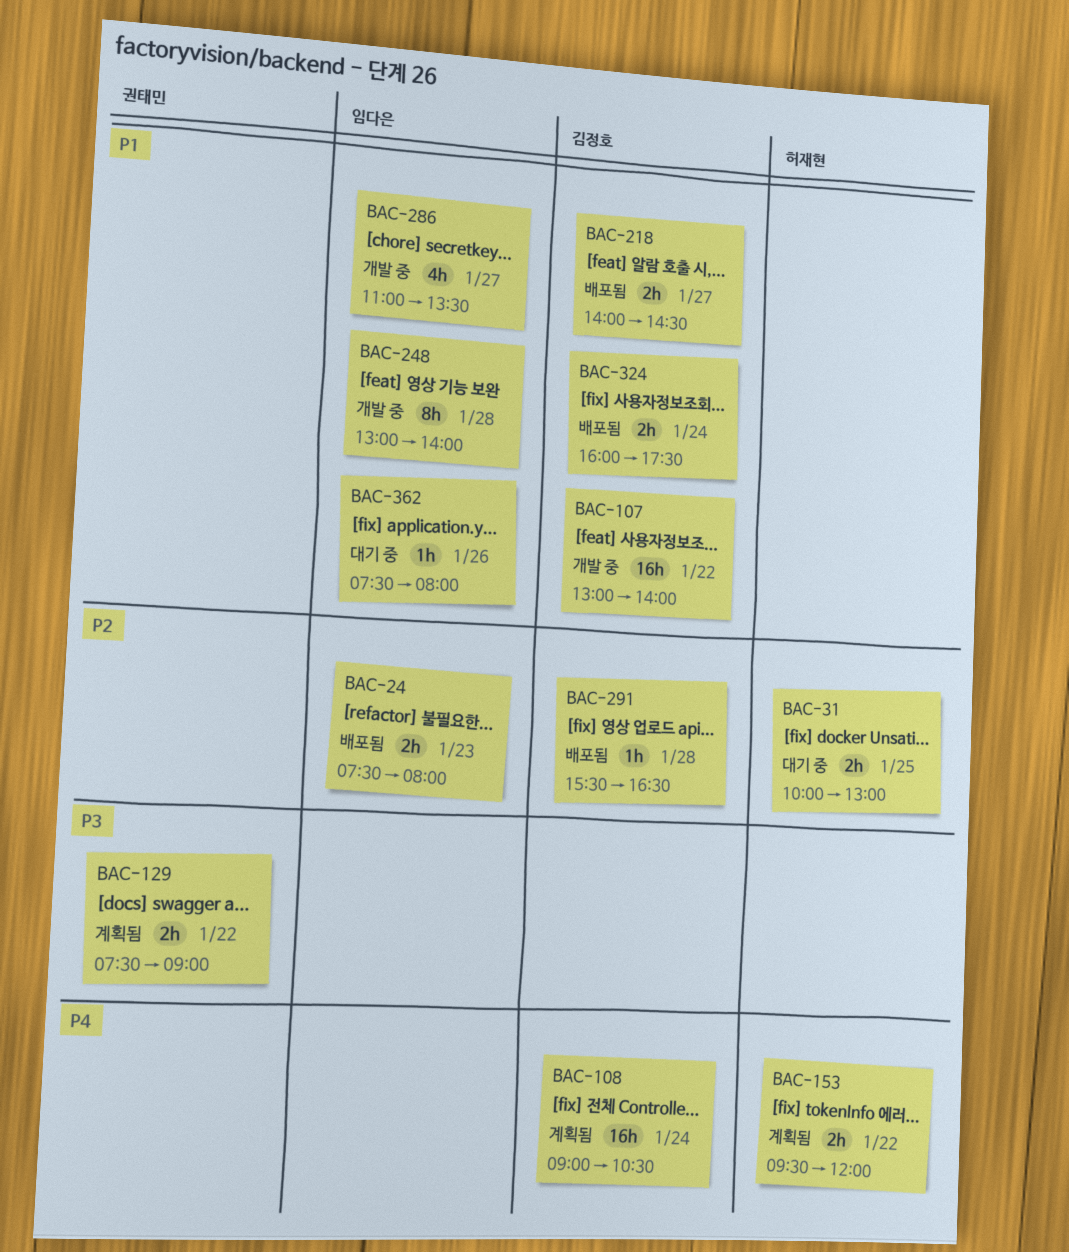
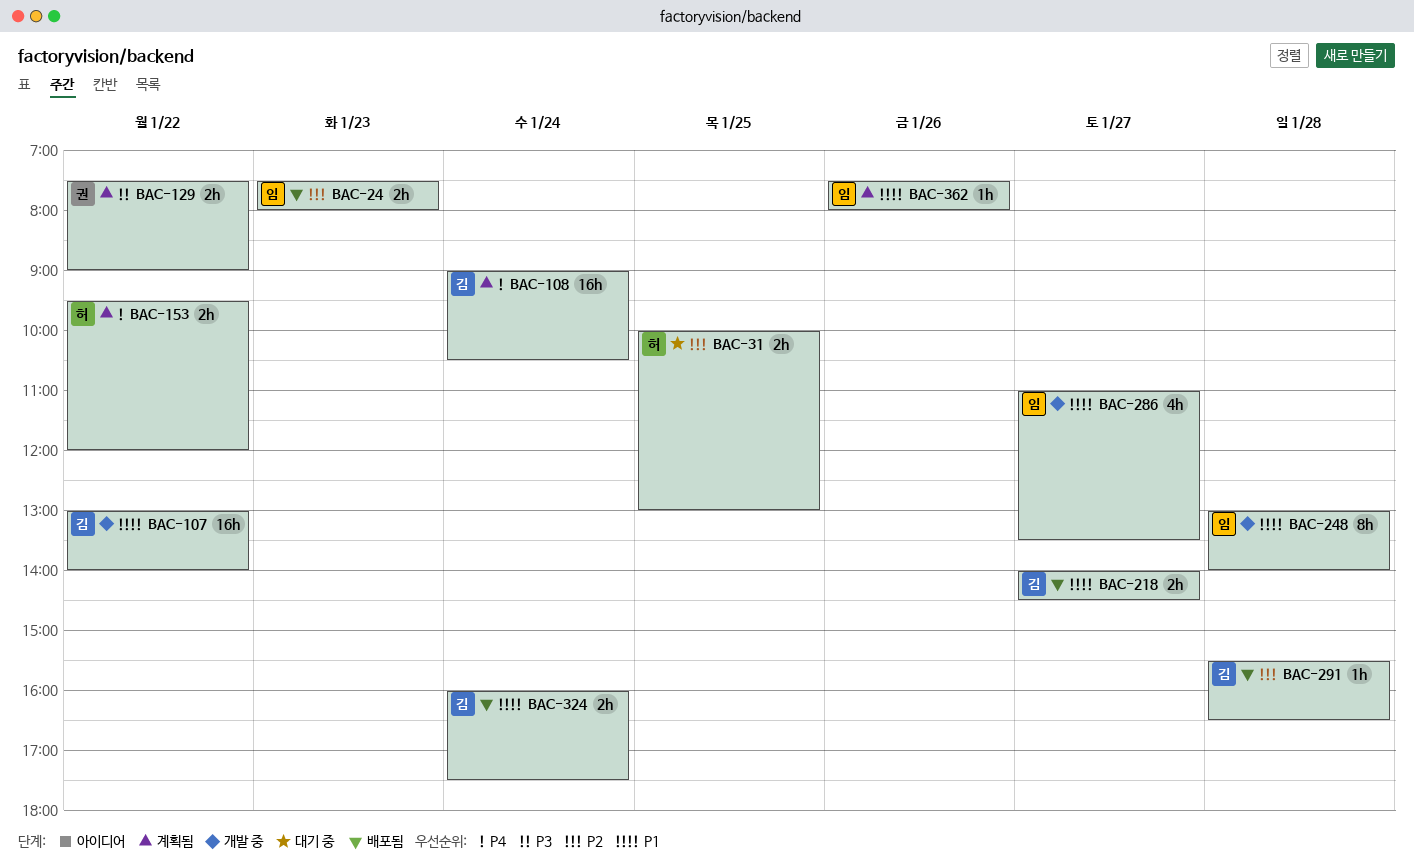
BAC-362, status: 대기 중 -> 계획됨

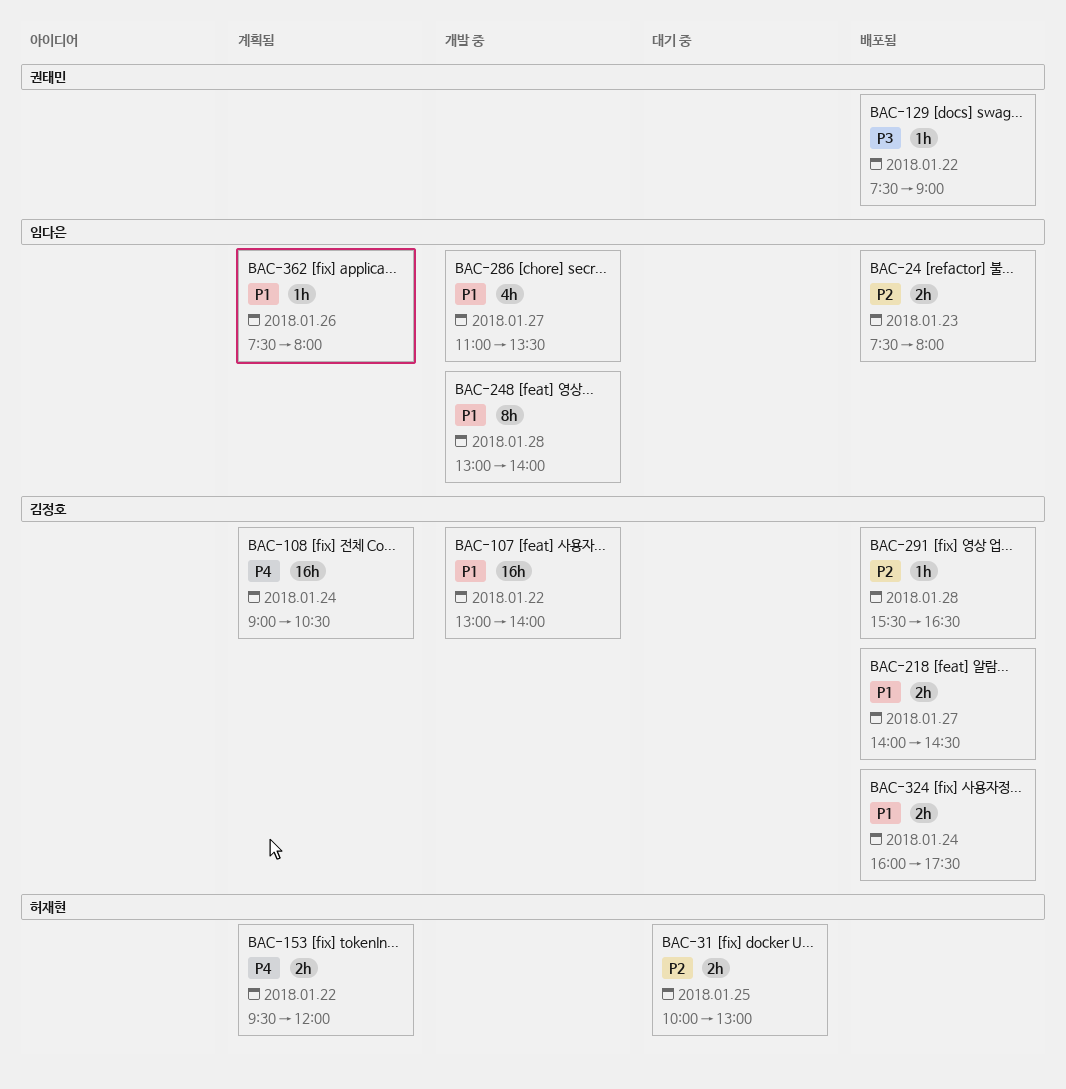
BAC-129, status: 계획됨 -> 배포됨
BAC-129, estimate: 2h -> 1h

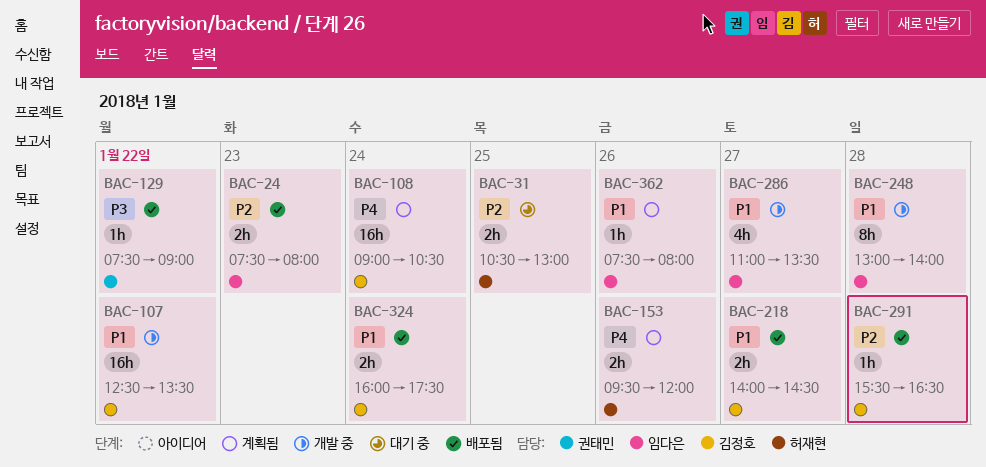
BAC-31, begins: 10:00 -> 10:30
BAC-107, begins: 13:00 -> 12:30
BAC-107, ends: 14:00 -> 13:30
BAC-153, day: Jan 22 -> Jan 26

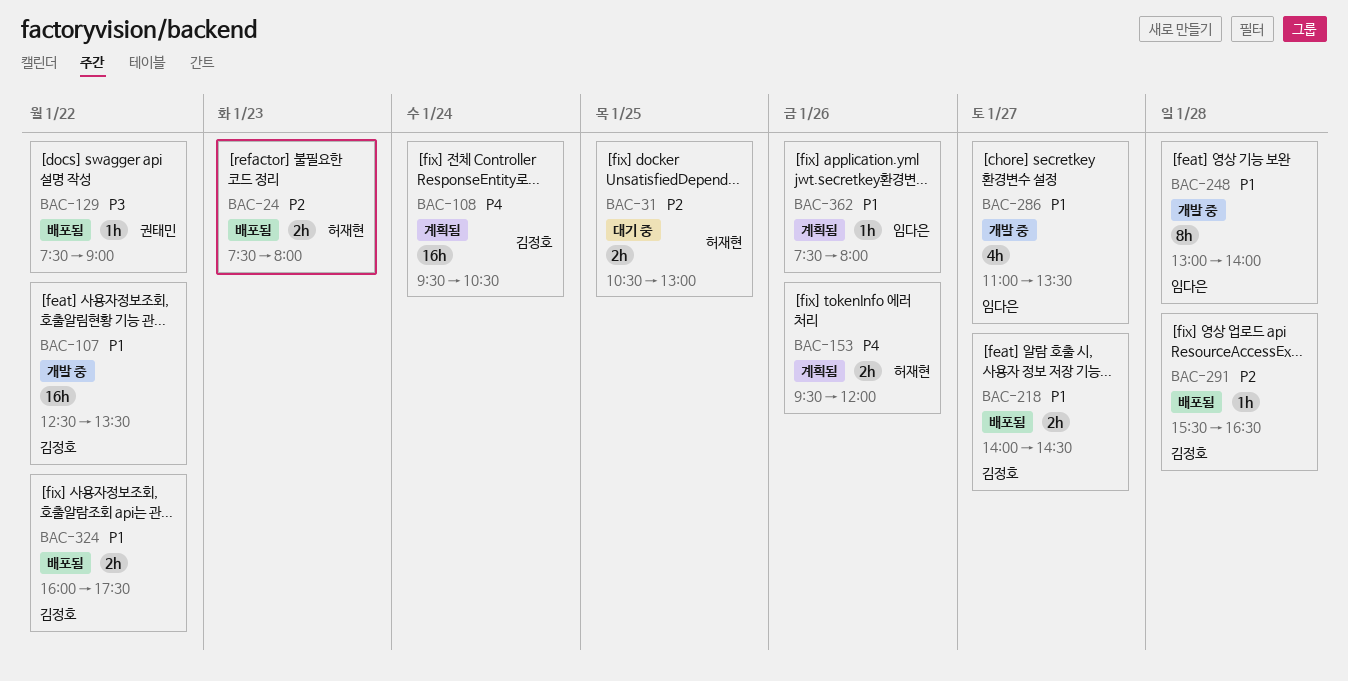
BAC-24, owner: 임다은 -> 허재현
BAC-108, begins: 09:00 -> 09:30
BAC-324, day: Jan 24 -> Jan 22

